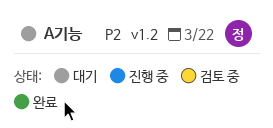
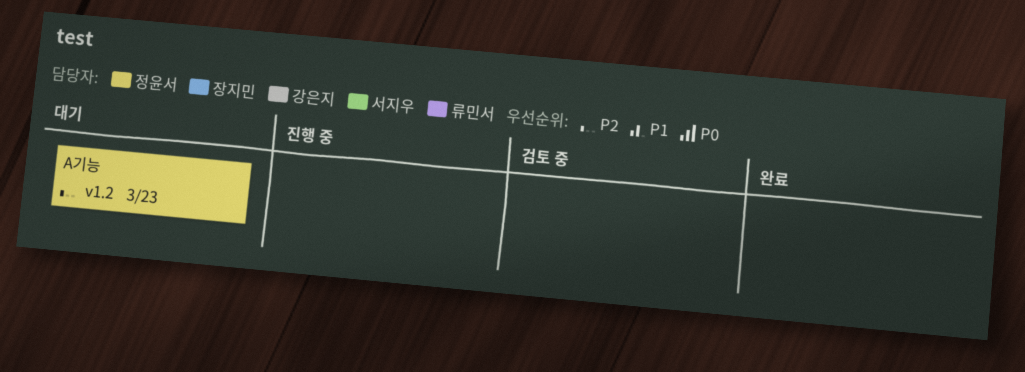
A기능, due: Mar 22 -> Mar 23

